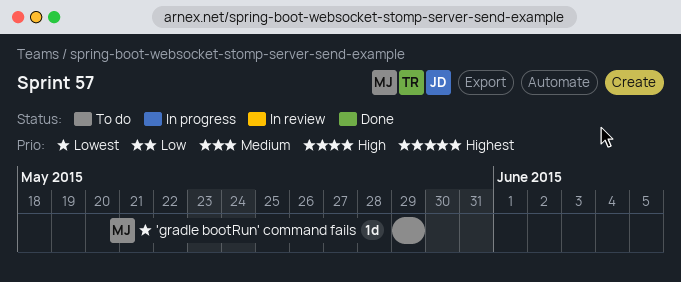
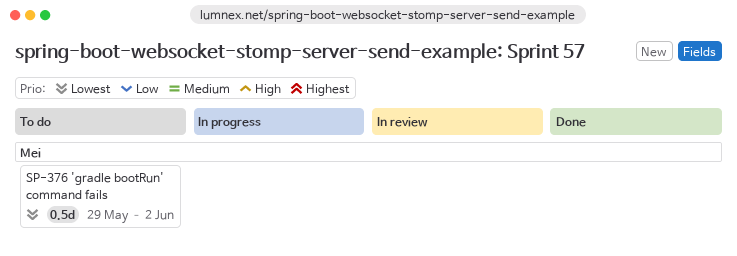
'gradle bootRun' command fails, estimate: 1d -> 0.5d
'gradle bootRun' command fails, due: May 29 -> Jun 2

